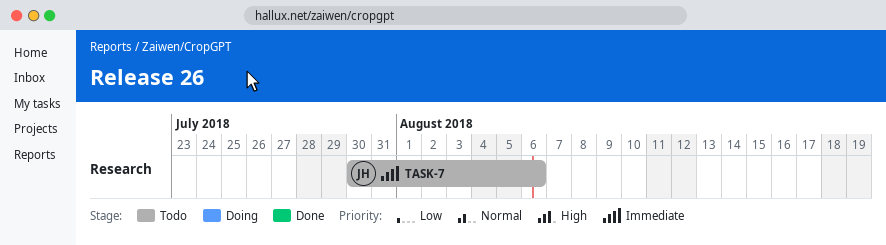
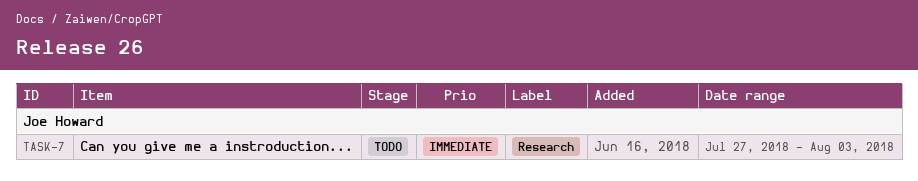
TASK-7, start: Jul 30 -> Jul 27
TASK-7, due: Aug 6 -> Aug 3

